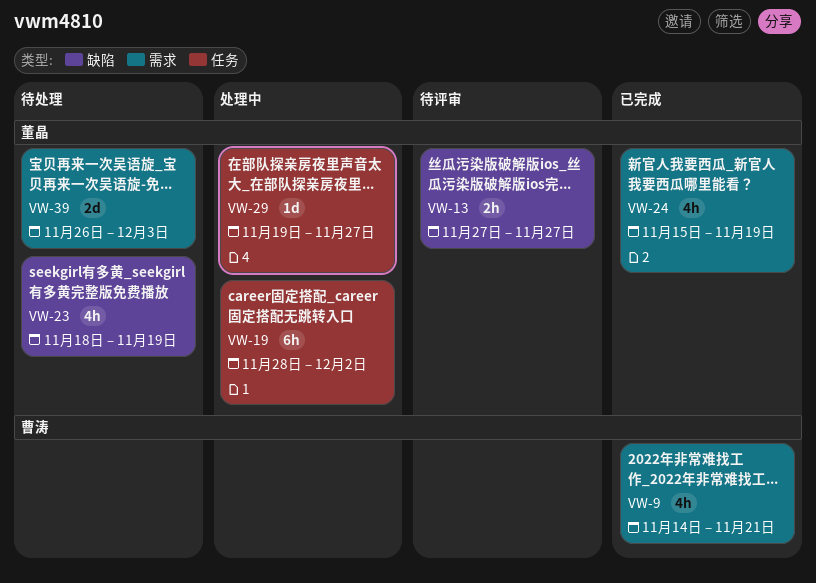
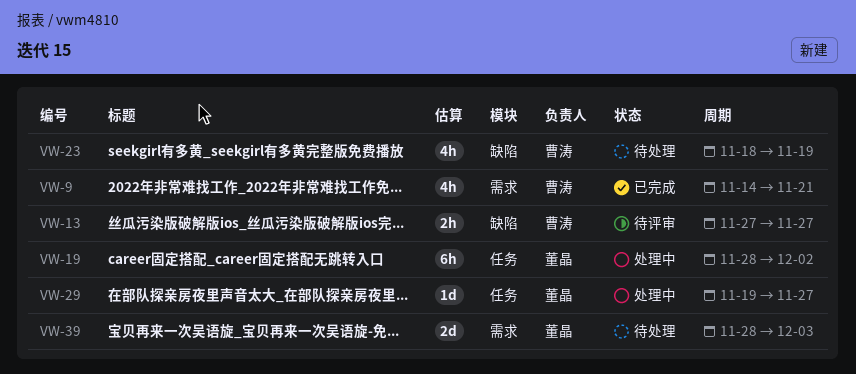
VW-13, owner: 董晶 -> 曹涛
VW-23, owner: 董晶 -> 曹涛
VW-24: present -> none
VW-39, start: Nov 26 -> Nov 28

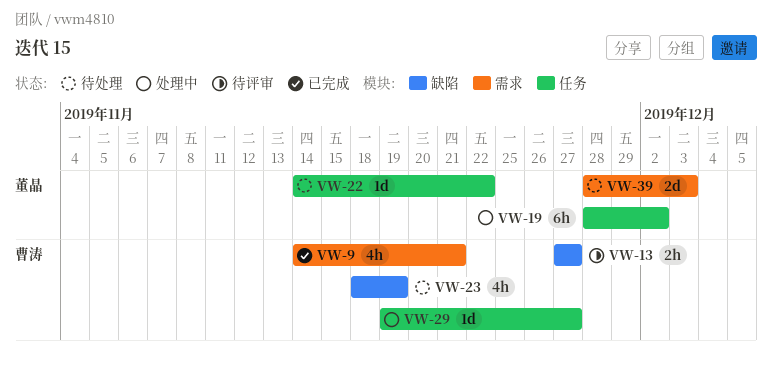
VW-22: none -> present
VW-29, owner: 董晶 -> 曹涛

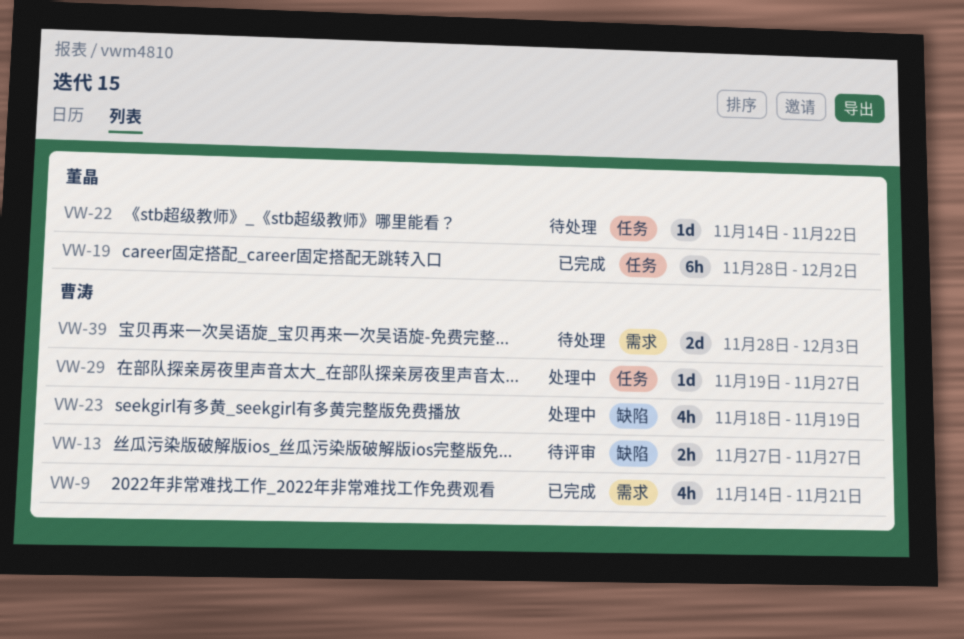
VW-19, status: 处理中 -> 已完成
VW-23, status: 待处理 -> 处理中
VW-39, owner: 董晶 -> 曹涛

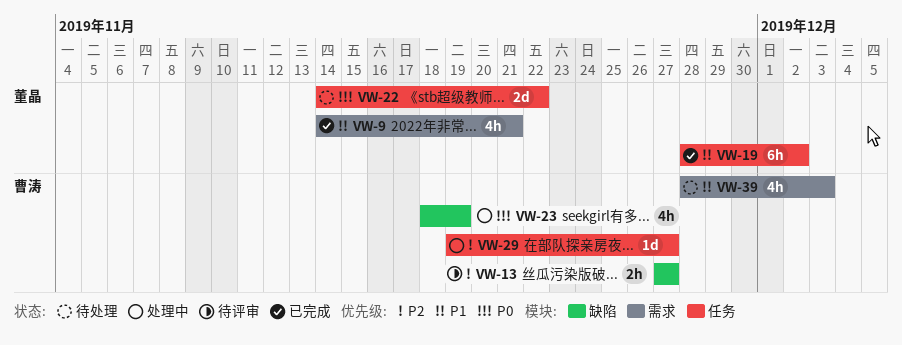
VW-9, owner: 曹涛 -> 董晶
VW-22, estimate: 1d -> 2d
VW-39, estimate: 2d -> 4h

